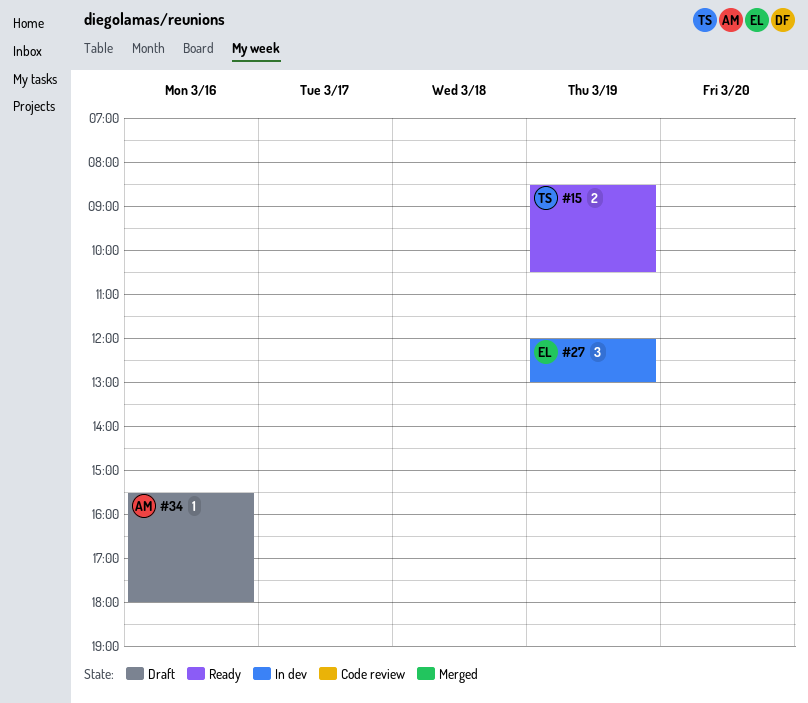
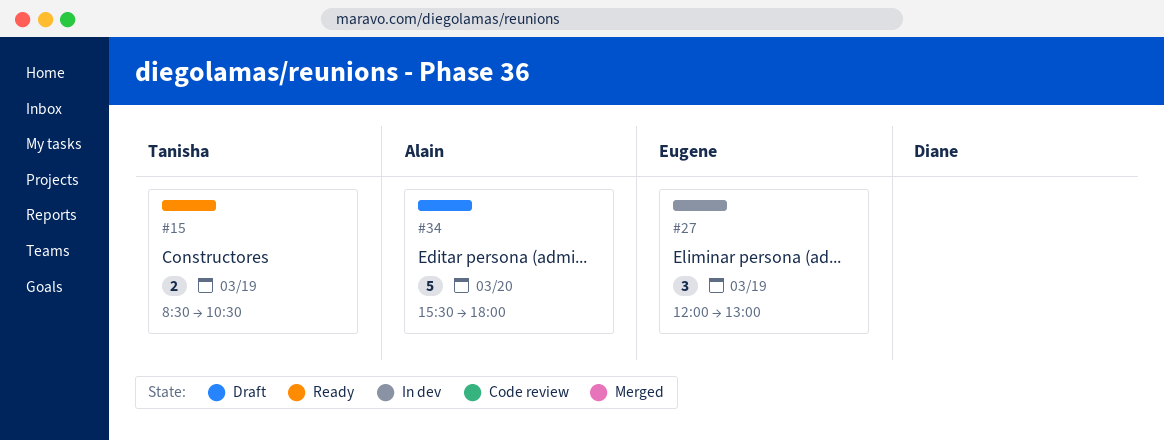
#34, estimate: 1 -> 5
#34, day: Mar 16 -> Mar 20

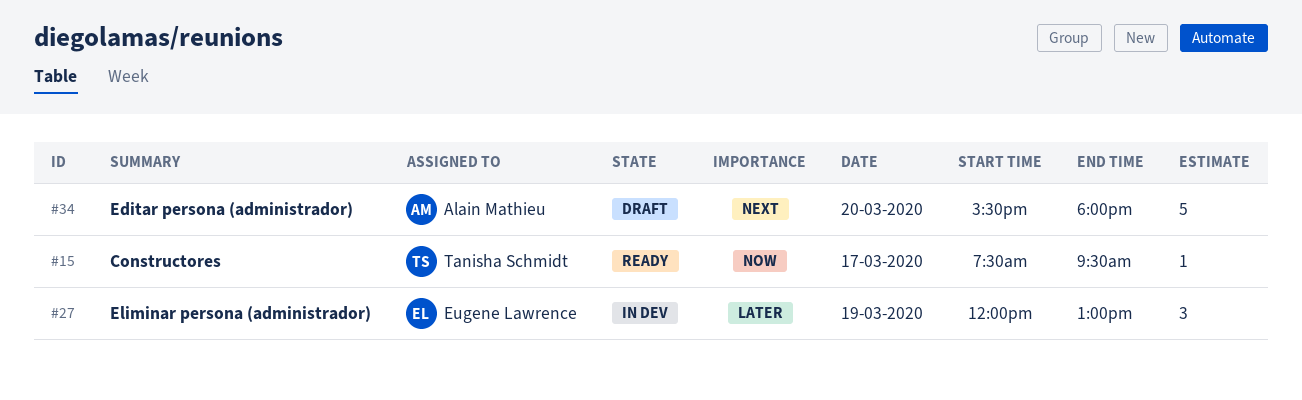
#15, estimate: 2 -> 1
#15, day: Mar 19 -> Mar 17
#15, begins: 08:30 -> 07:30
#15, ends: 10:30 -> 09:30

